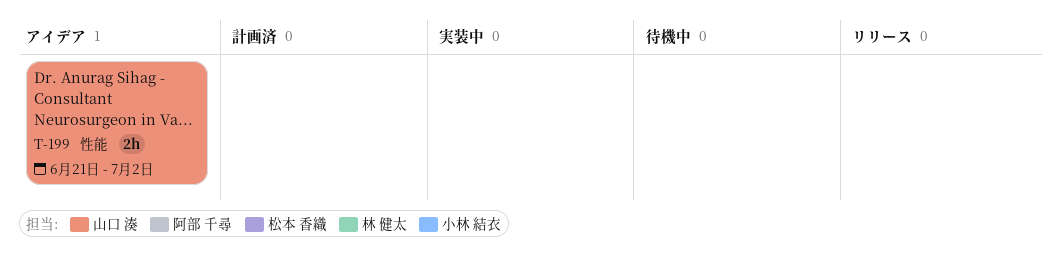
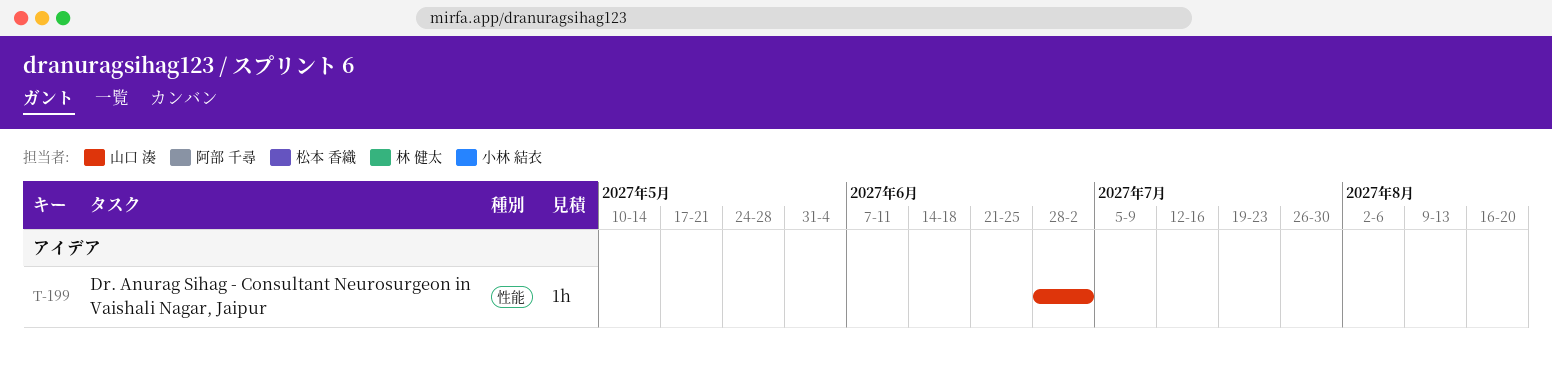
T-199, estimate: 2h -> 1h
T-199, start: Jun 21 -> Jun 28

